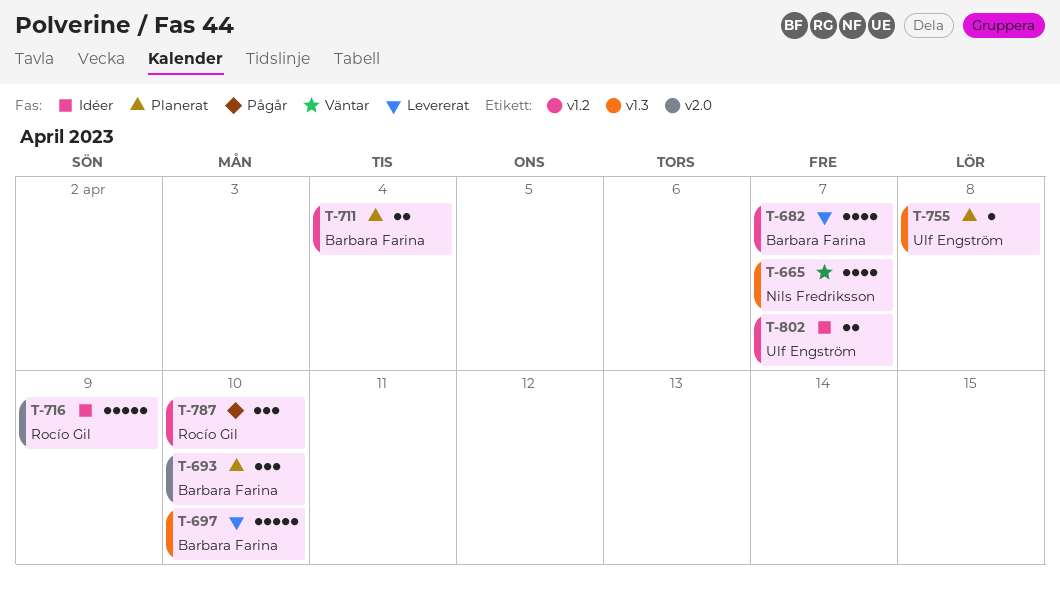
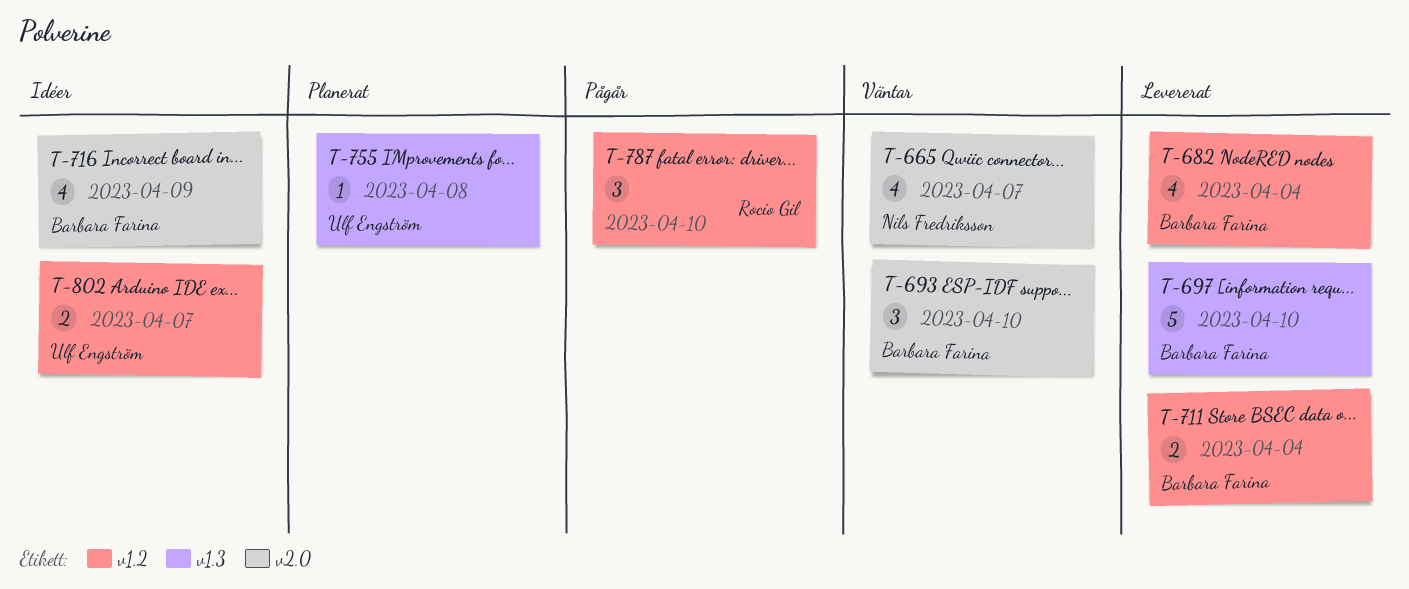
T-665, label: v1.3 -> v2.0
T-682, due: Apr 7 -> Apr 4
T-693, status: Planerat -> Väntar
T-711, status: Planerat -> Levererat
T-716, owner: Rocío Gil -> Barbara Farina
T-716, estimate: 5 -> 4

